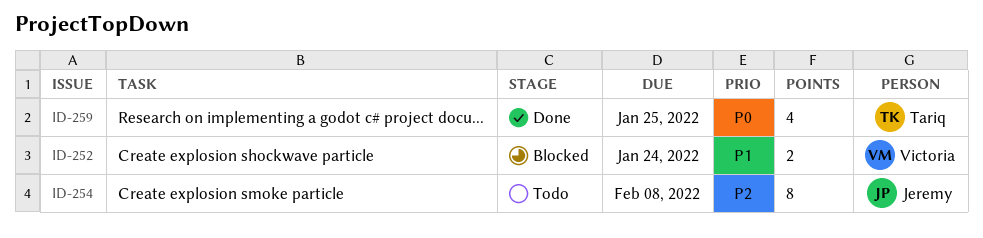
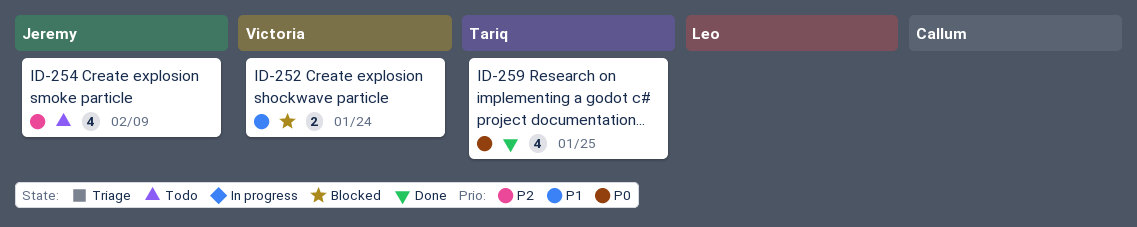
ID-254, estimate: 8 -> 4
ID-254, due: Feb 8 -> Feb 9

